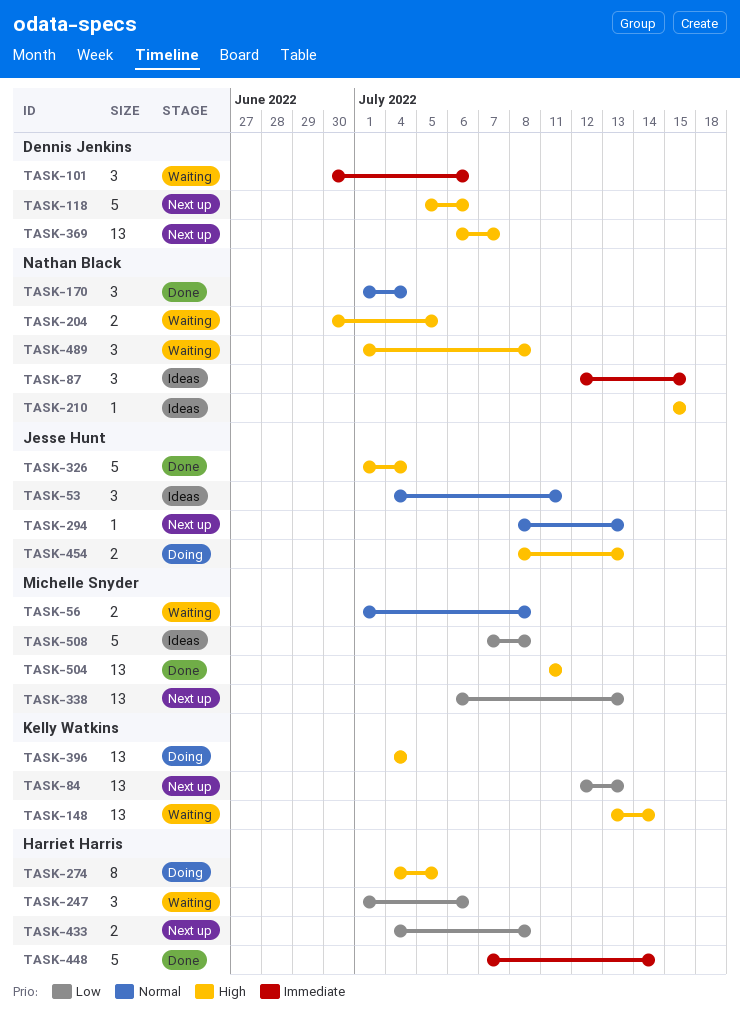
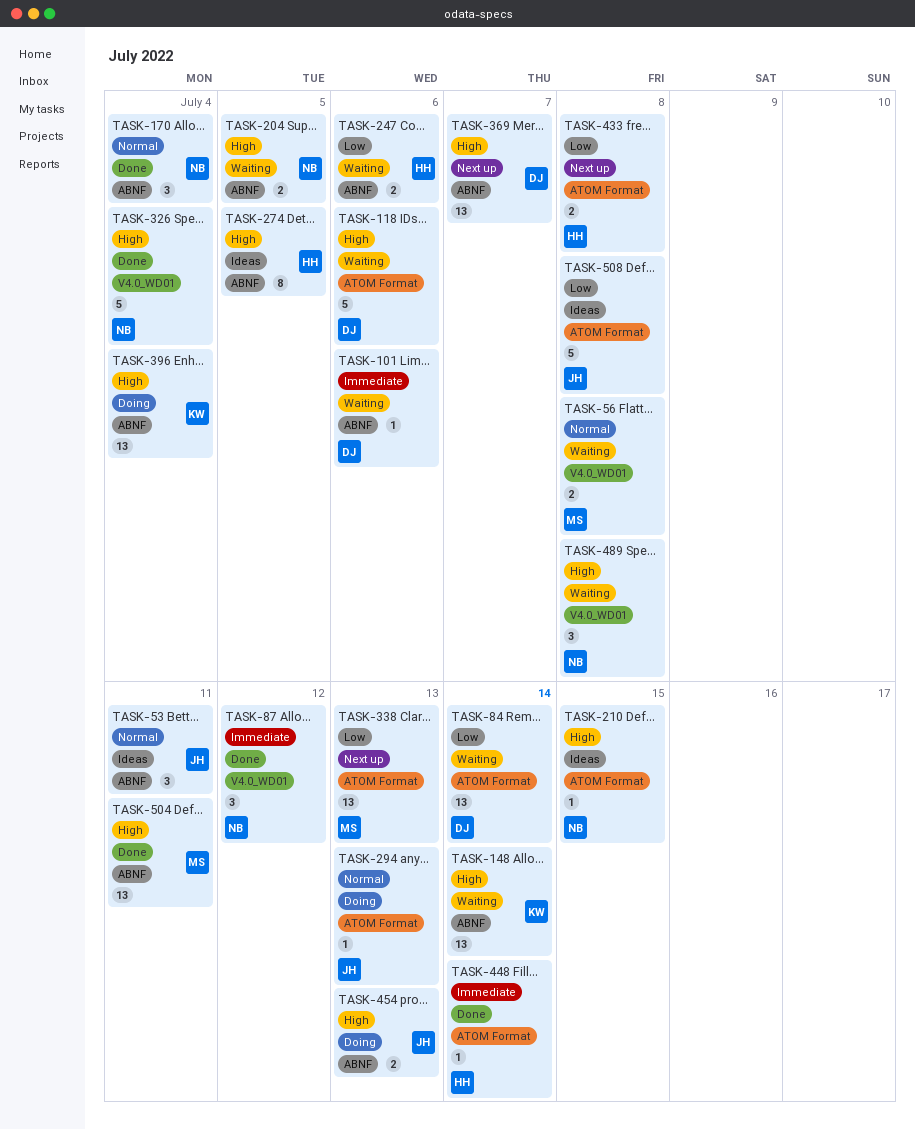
TASK-84, status: Next up -> Waiting
TASK-84, owner: Kelly Watkins -> Dennis Jenkins
TASK-84, due: Jul 13 -> Jul 14
TASK-87, status: Ideas -> Done
TASK-87, due: Jul 15 -> Jul 12
TASK-101, estimate: 3 -> 1
TASK-118, status: Next up -> Waiting
TASK-247, estimate: 3 -> 2
TASK-274, status: Doing -> Ideas
TASK-294, status: Next up -> Doing
TASK-326, owner: Jesse Hunt -> Nathan Black
TASK-448, estimate: 5 -> 1
TASK-508, owner: Michelle Snyder -> Jesse Hunt

